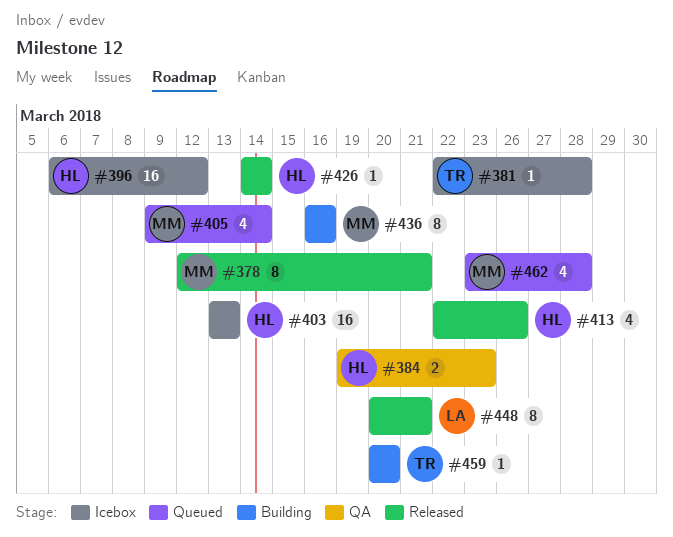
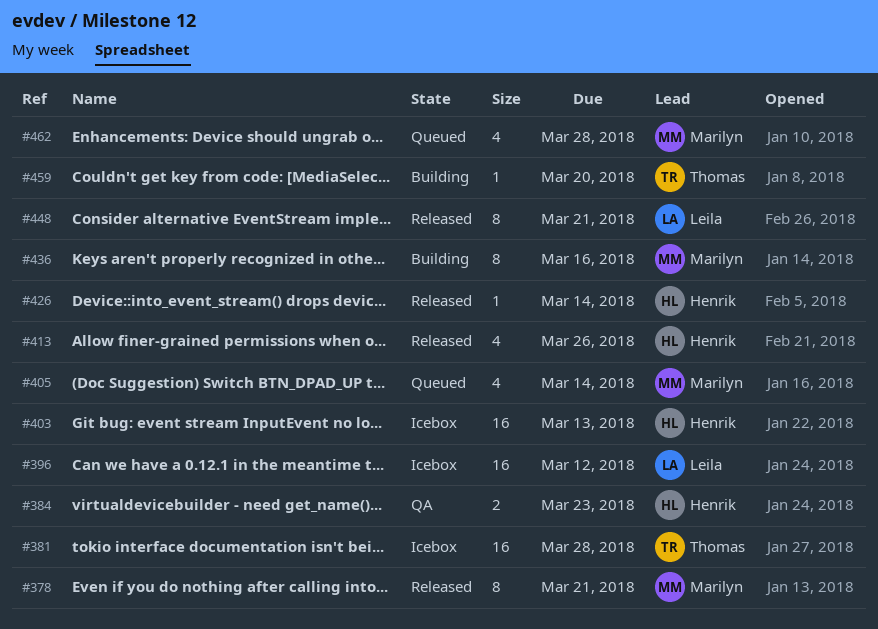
#381, estimate: 1 -> 16
#396, owner: Henrik -> Leila

